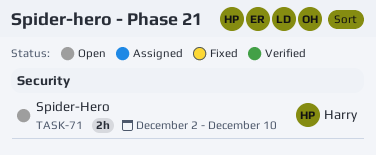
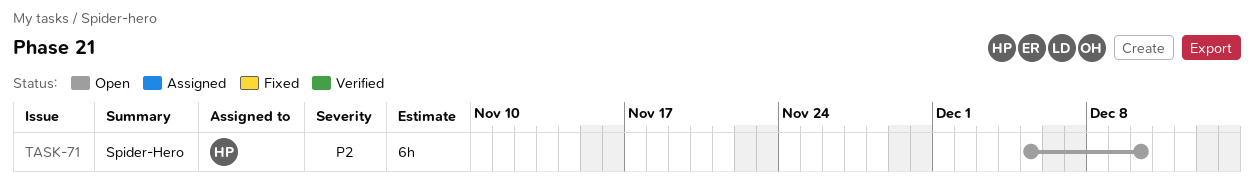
TASK-71, estimate: 2h -> 6h
TASK-71, start: Dec 2 -> Dec 5

